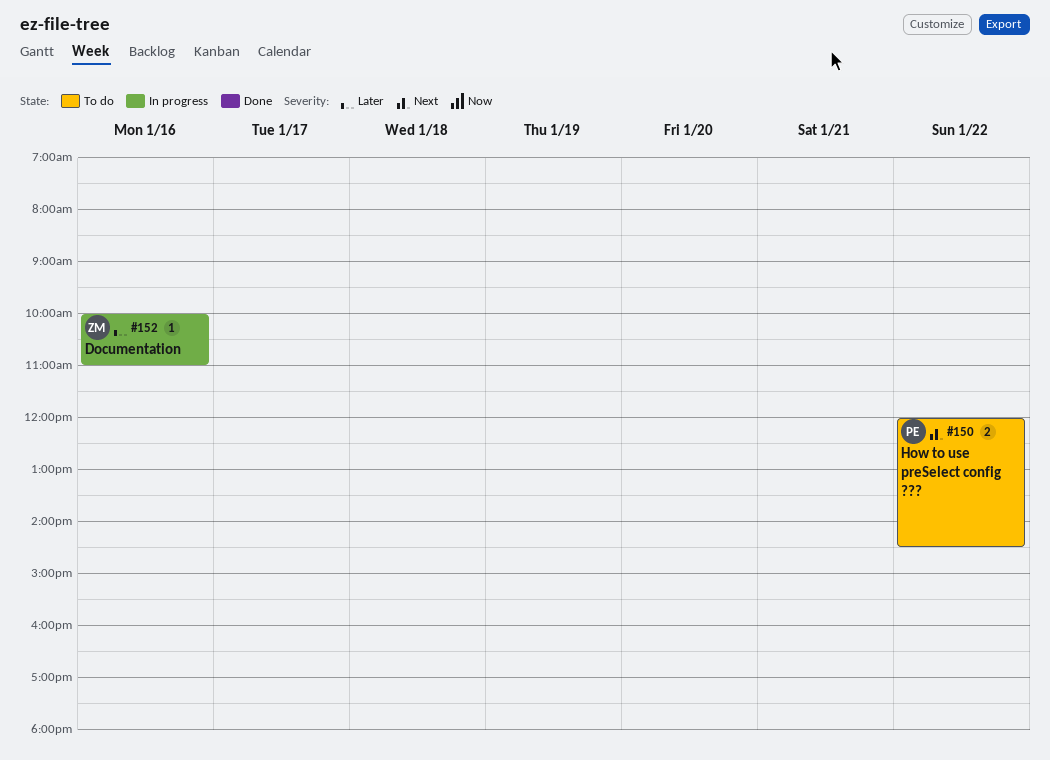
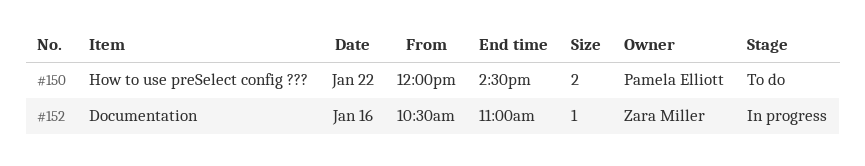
#152, begins: 10:00 -> 10:30

